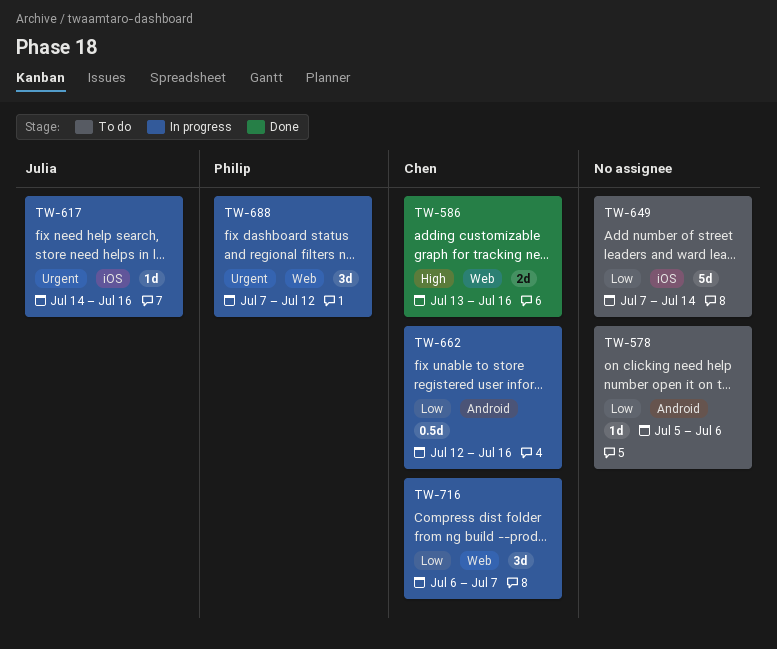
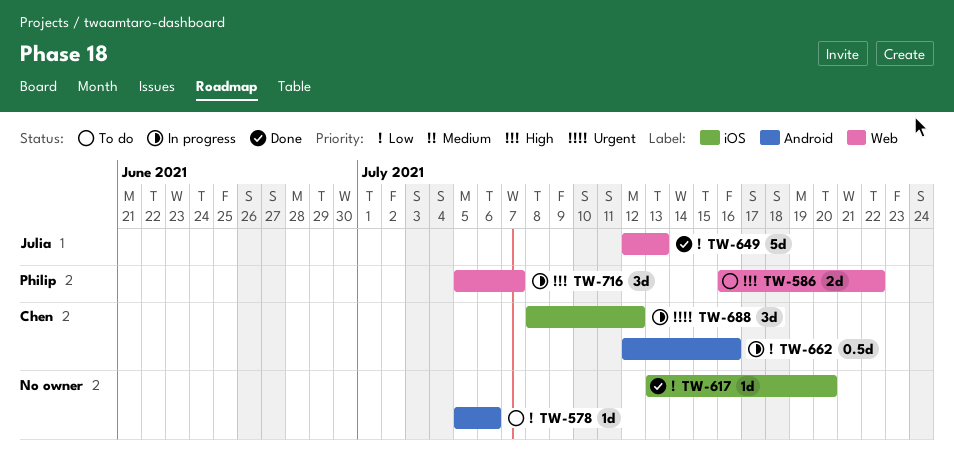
TW-586, status: Done -> To do
TW-586, owner: Chen -> Philip
TW-586, start: Jul 13 -> Jul 16
TW-586, due: Jul 16 -> Jul 22
TW-617, status: In progress -> Done
TW-617, owner: Julia -> none
TW-617, priority: Urgent -> Low
TW-617, start: Jul 14 -> Jul 13
TW-617, due: Jul 16 -> Jul 20
TW-649, status: To do -> Done
TW-649, owner: none -> Julia
TW-649, label: iOS -> Web
TW-649, start: Jul 7 -> Jul 12
TW-649, due: Jul 14 -> Jul 13
TW-688, owner: Philip -> Chen
TW-688, label: Web -> iOS
TW-688, start: Jul 7 -> Jul 8
TW-716, owner: Chen -> Philip
TW-716, priority: Low -> High
TW-716, start: Jul 6 -> Jul 5

